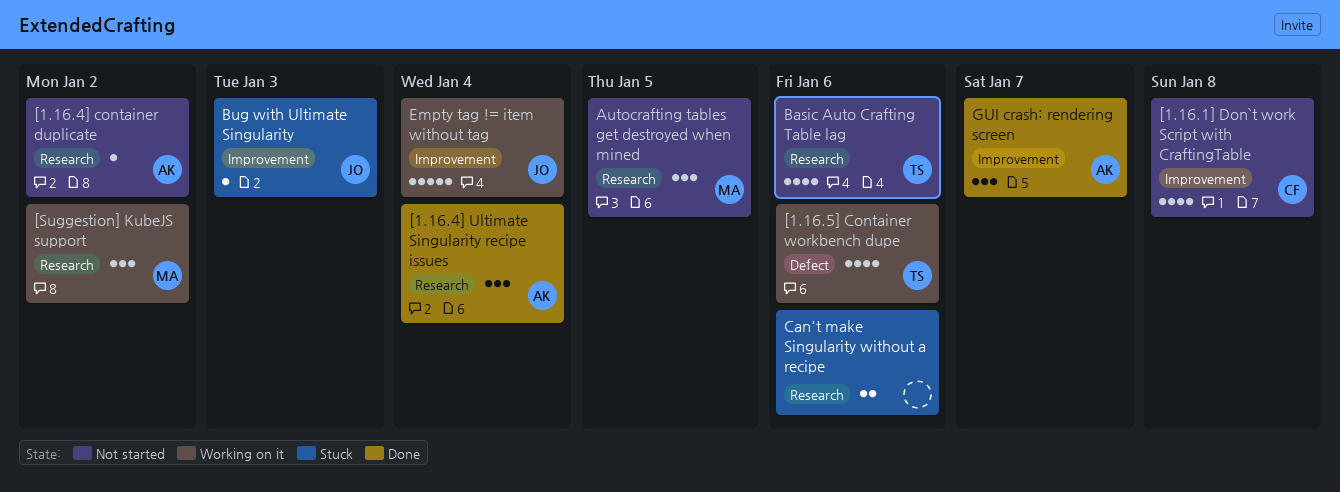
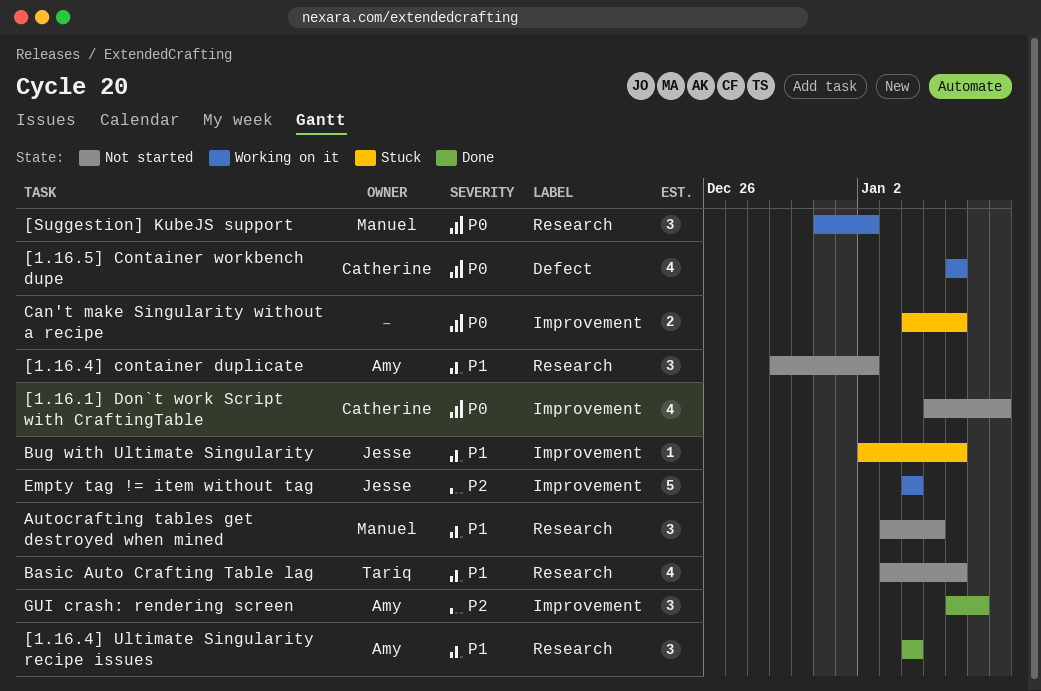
[1.16.4] container duplicate, estimate: 1 -> 3
[1.16.5] Container workbench dupe, owner: Tariq -> Catherine
Bug with Ultimate Singularity, due: Jan 3 -> Jan 6
Can't make Singularity without a recipe, label: Research -> Improvement

